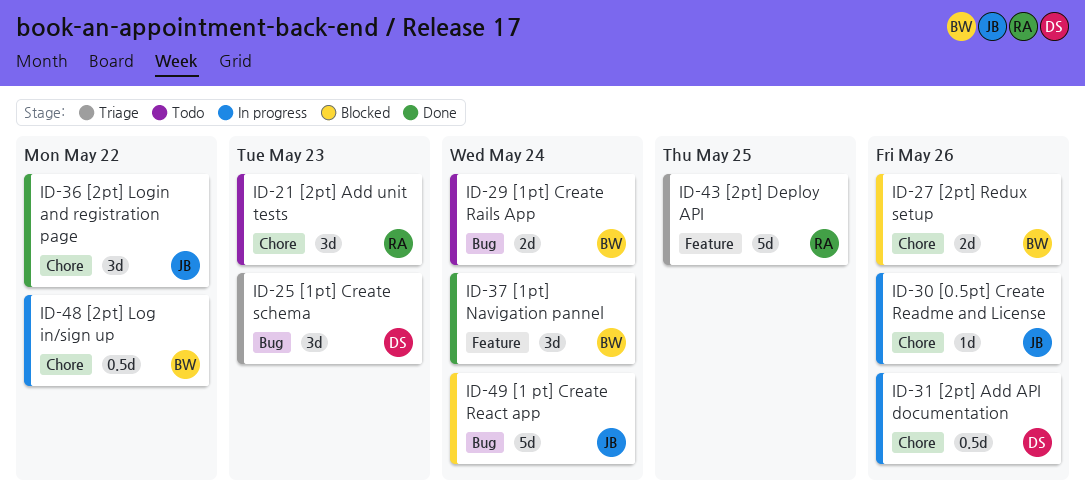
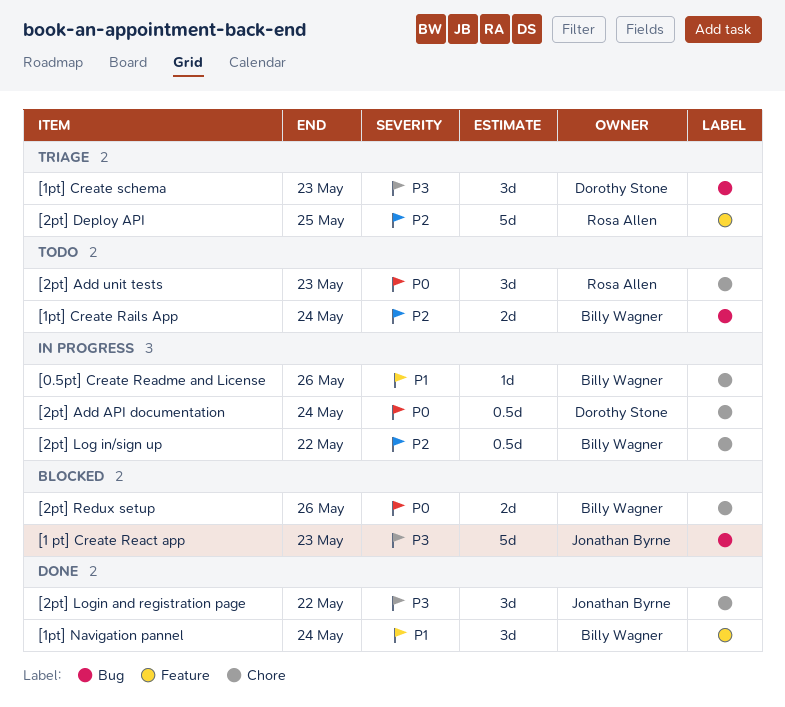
[0.5pt] Create Readme and License, owner: Jonathan Byrne -> Billy Wagner
[1 pt] Create React app, due: May 24 -> May 23
[2pt] Add API documentation, due: May 26 -> May 24

